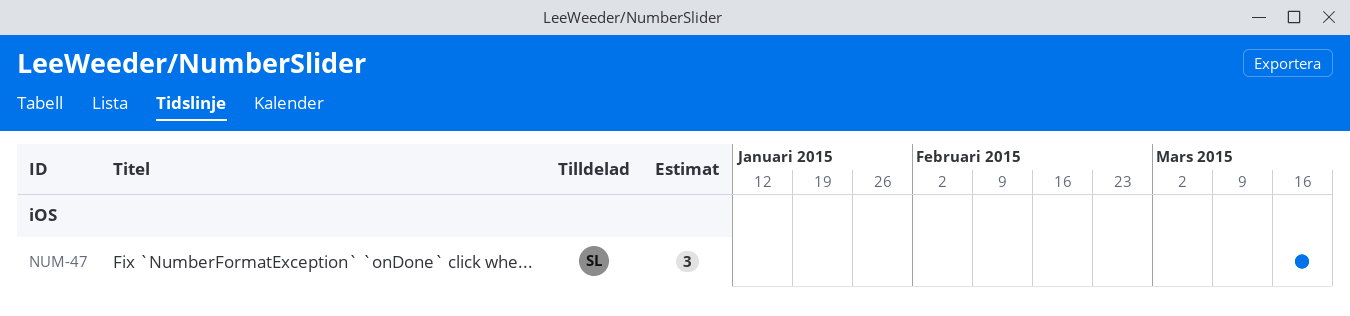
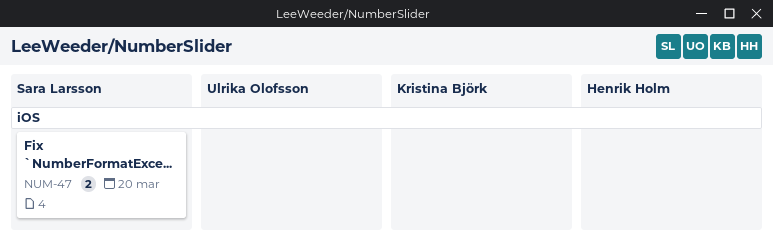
NUM-47, estimate: 3 -> 2

